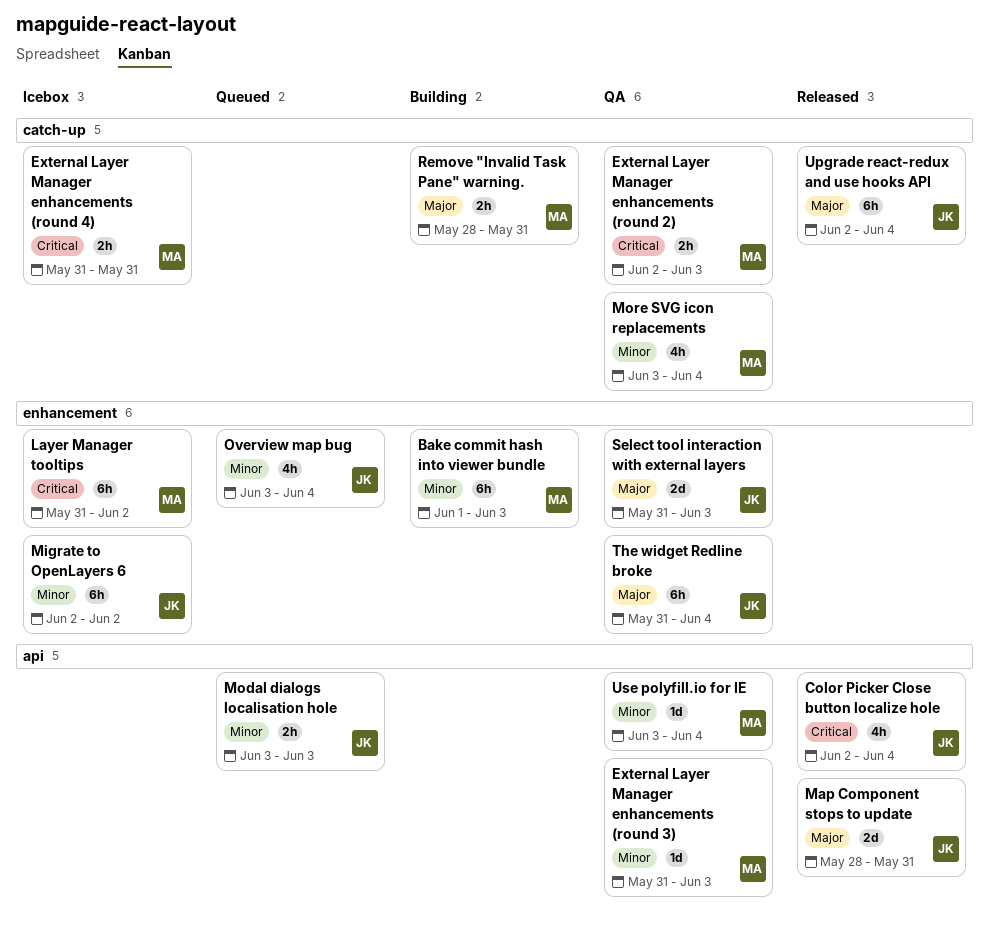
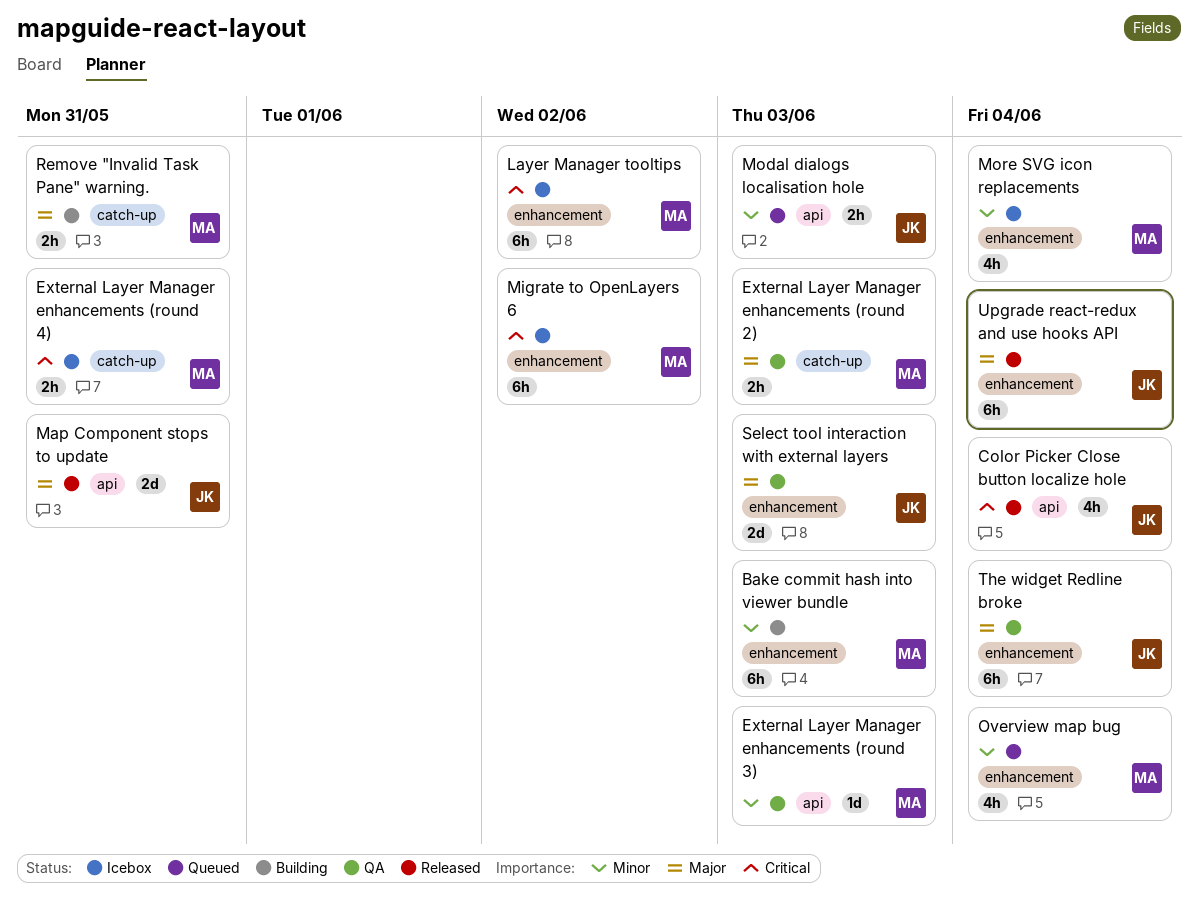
External Layer Manager enhancements (round 2), priority: Critical -> Major
Migrate to OpenLayers 6, owner: JK -> MA
Migrate to OpenLayers 6, priority: Minor -> Critical
More SVG icon replacements, status: QA -> Icebox
More SVG icon replacements, label: catch-up -> enhancement
Overview map bug, owner: JK -> MA
Upgrade react-redux and use hooks API, label: catch-up -> enhancement
Use polyfill.io for IE: present -> none

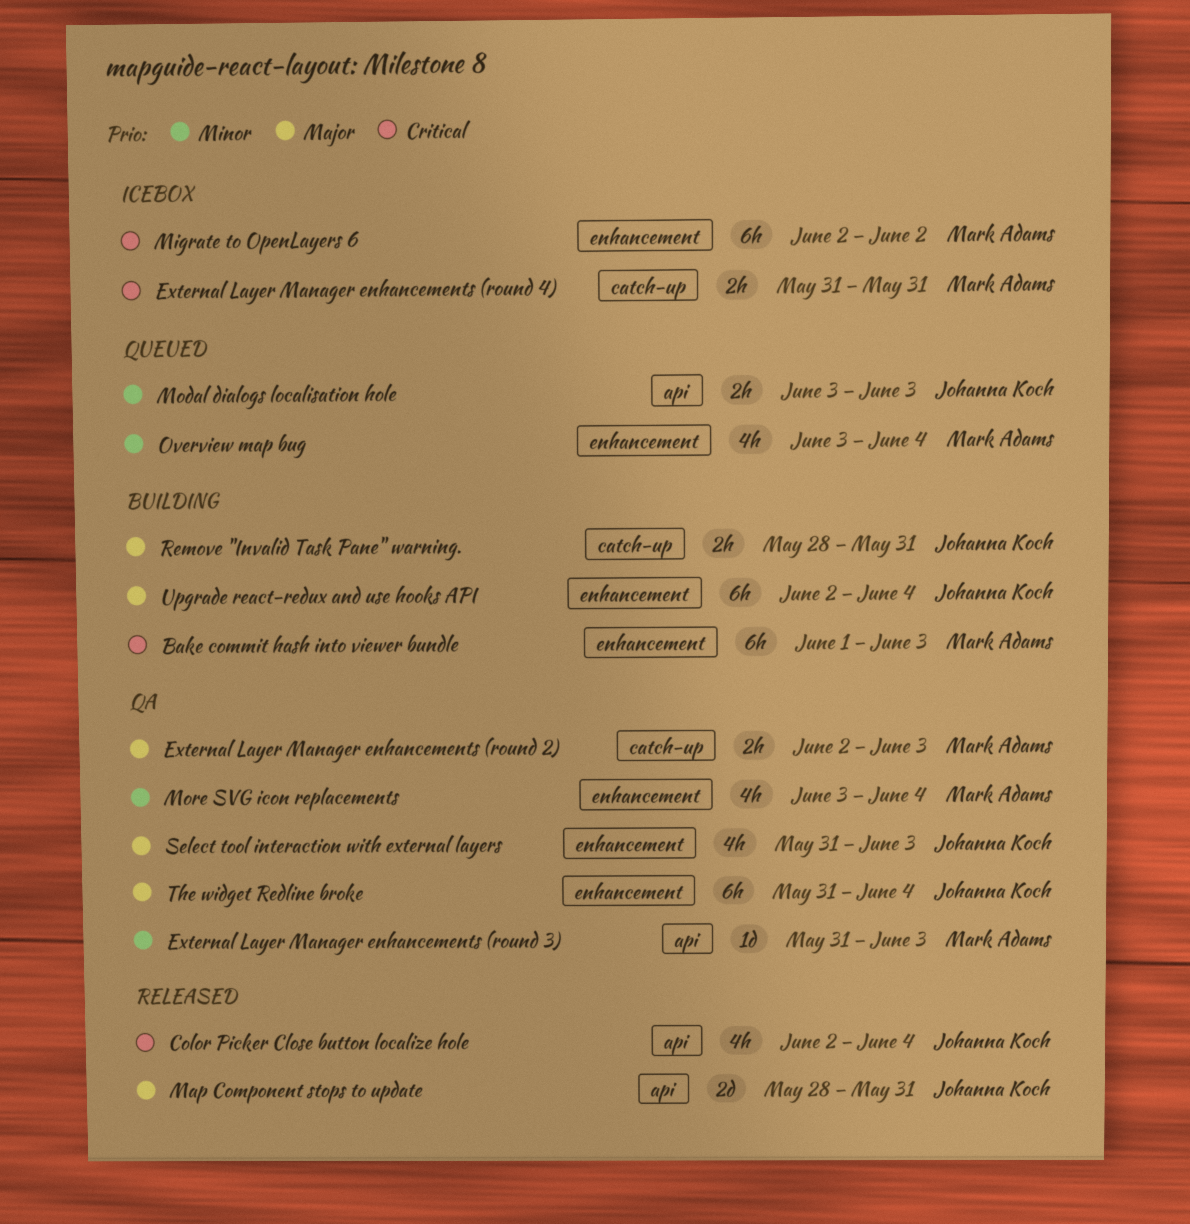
Bake commit hash into viewer bundle, priority: Minor -> Critical
Layer Manager tooltips: present -> none
More SVG icon replacements, status: Icebox -> QA
Remove "Invalid Task Pane" warning., owner: Mark Adams -> Johanna Koch
Select tool interaction with external layers, estimate: 2d -> 4h
Upgrade react-redux and use hooks API, status: Released -> Building

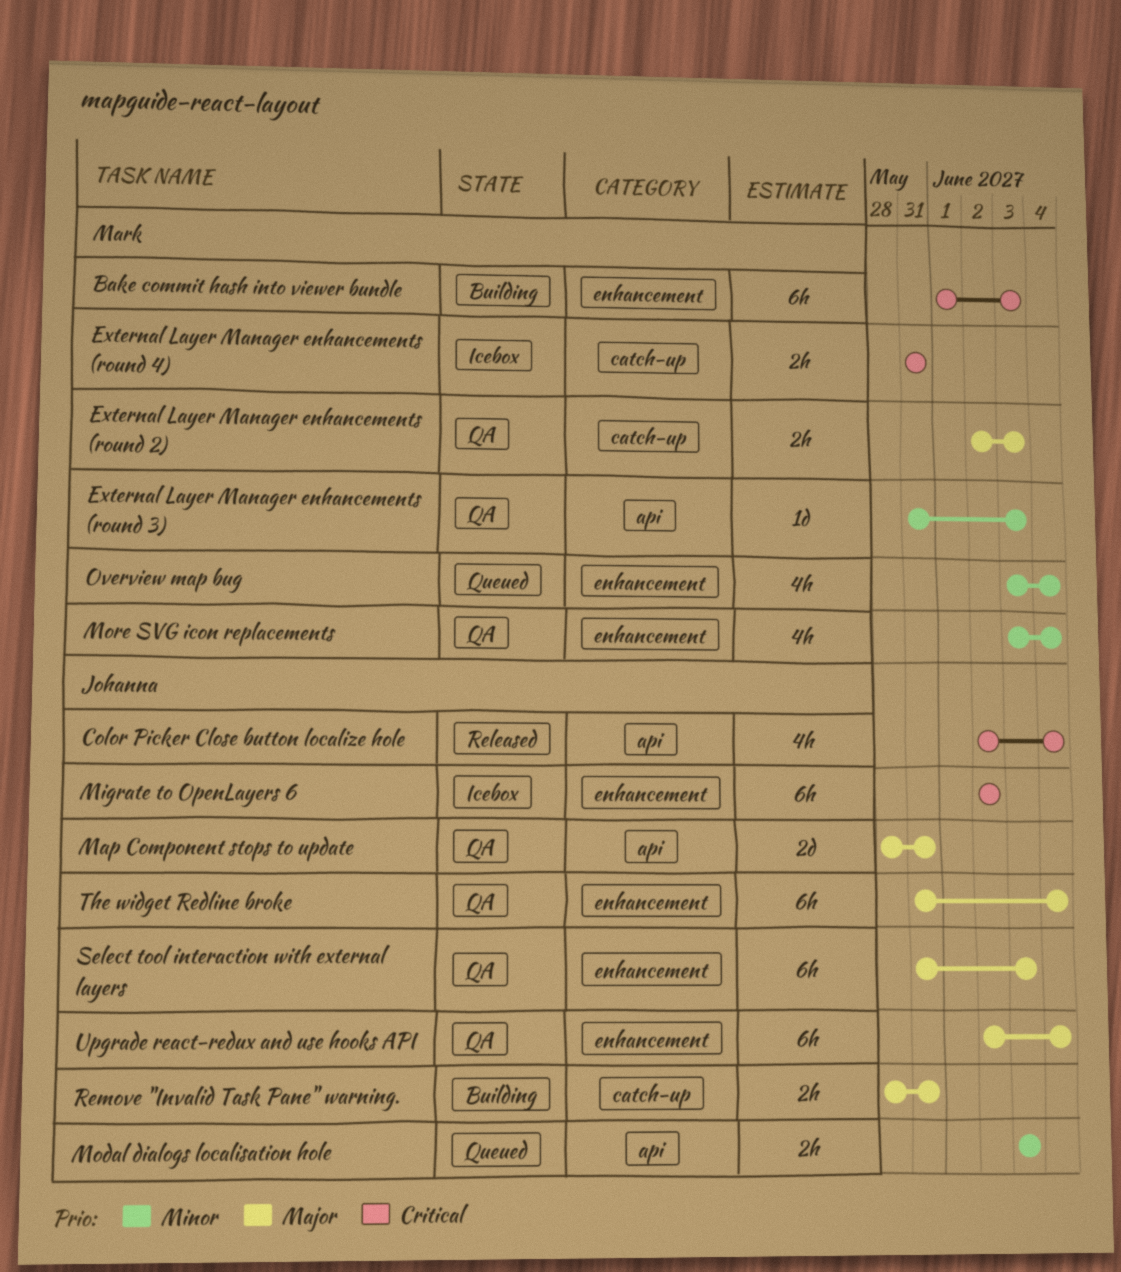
Map Component stops to update, status: Released -> QA
Migrate to OpenLayers 6, owner: Mark Adams -> Johanna Koch
Select tool interaction with external layers, estimate: 4h -> 6h
Upgrade react-redux and use hooks API, status: Building -> QA

